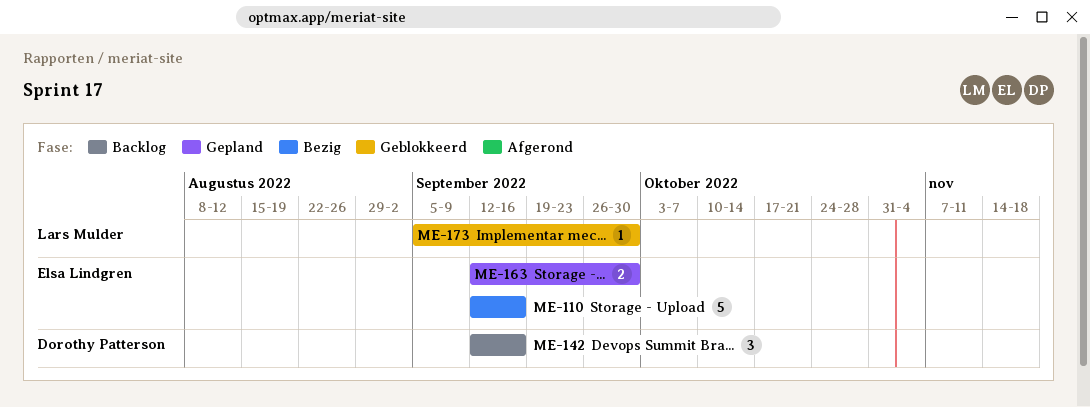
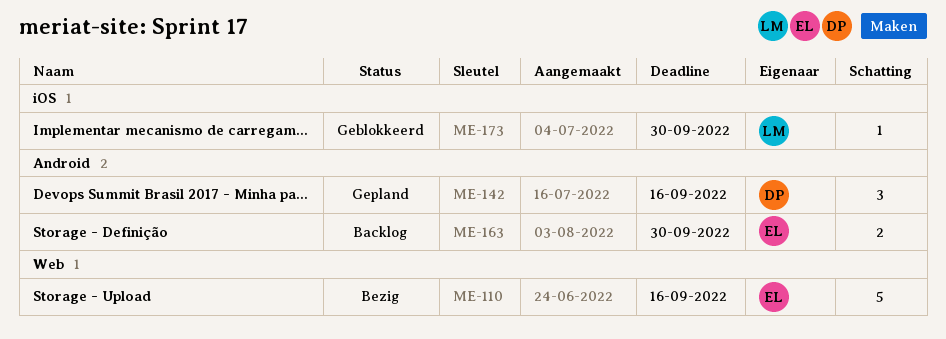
ME-142, status: Backlog -> Gepland
ME-163, status: Gepland -> Backlog

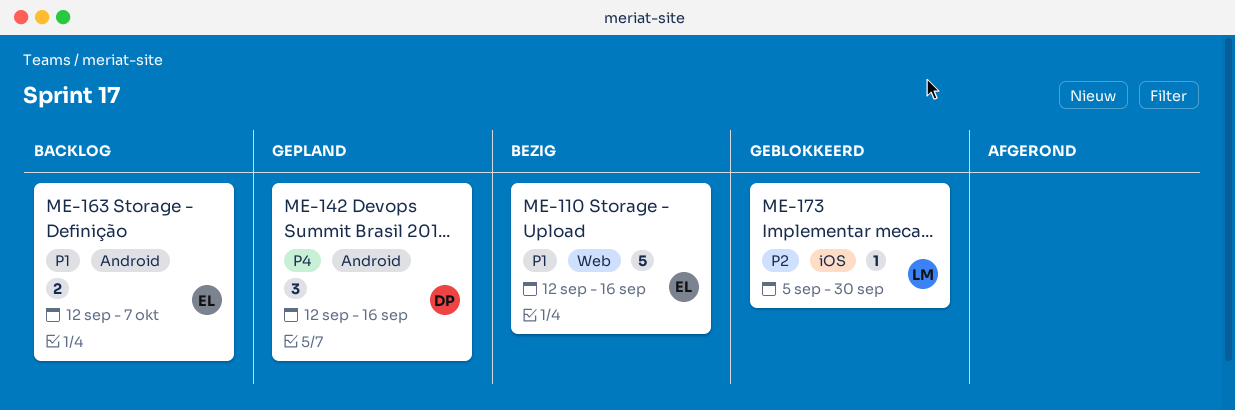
ME-163, due: Sep 30 -> Oct 7

